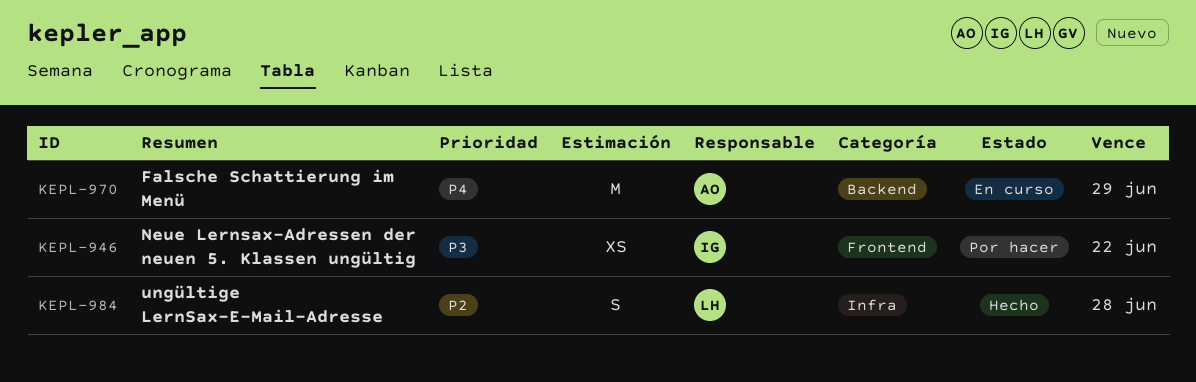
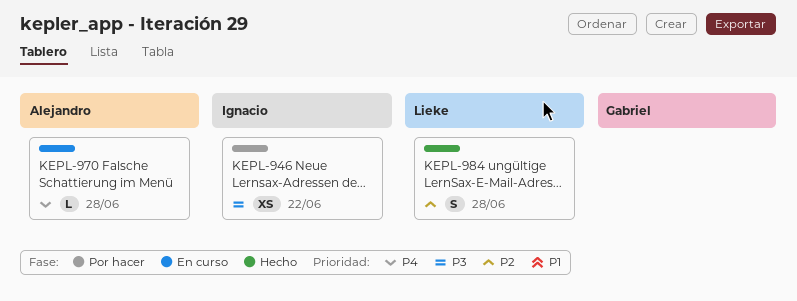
KEPL-970, estimate: M -> L
KEPL-970, due: Jun 29 -> Jun 28

